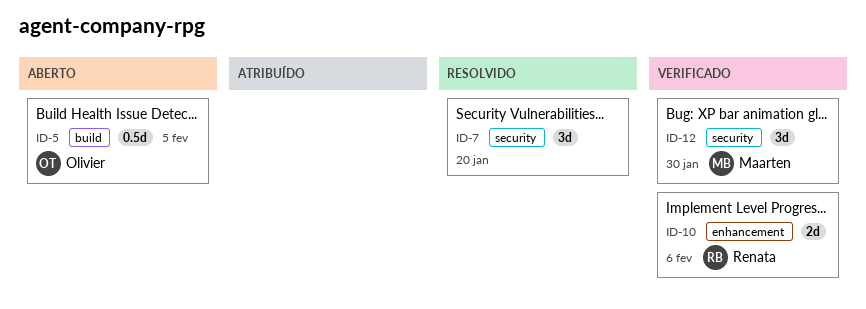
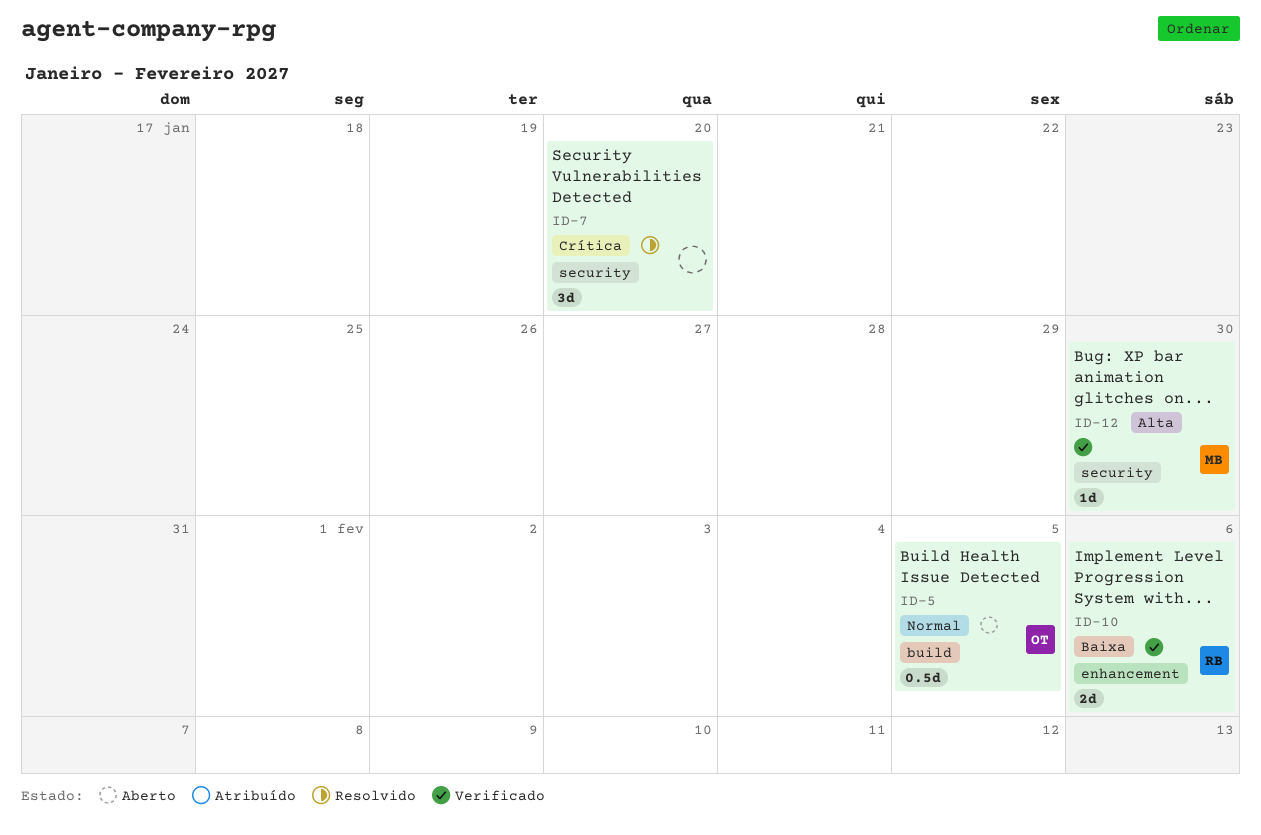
ID-12, estimate: 3d -> 1d

